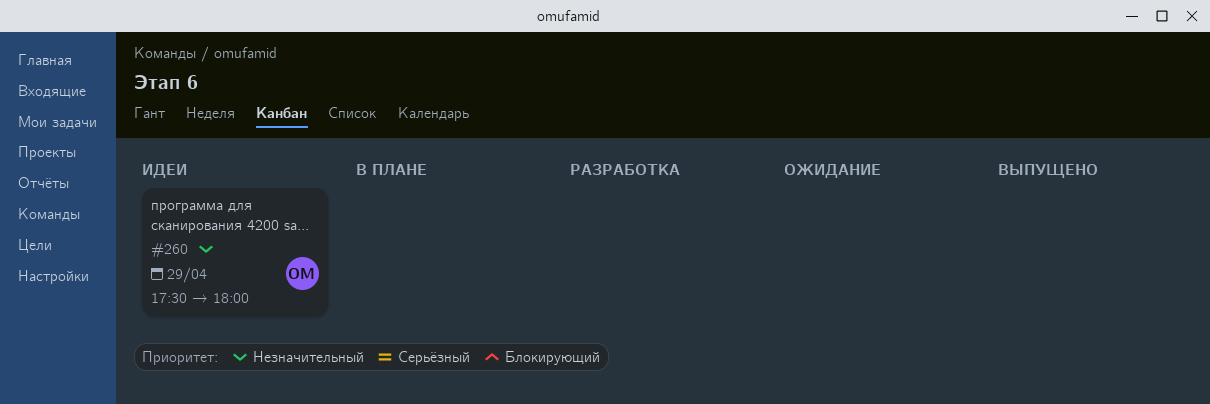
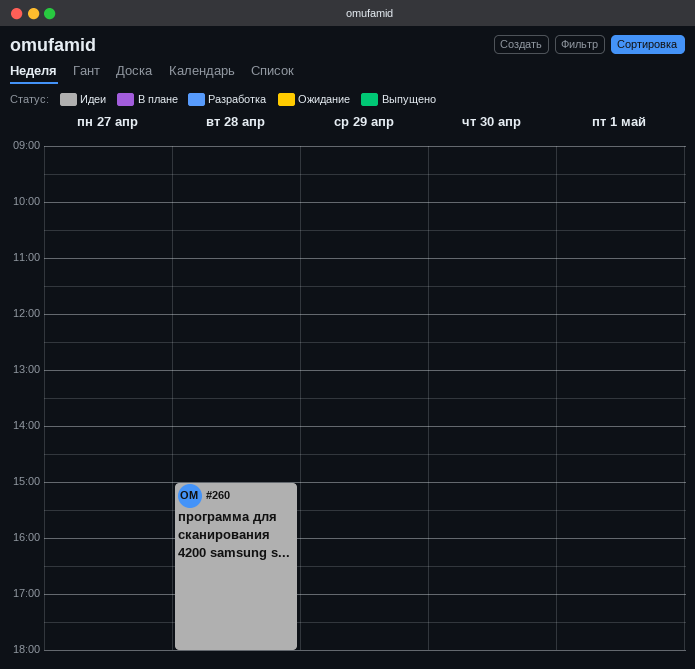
#260, day: Apr 29 -> Apr 28
#260, begins: 17:30 -> 15:00

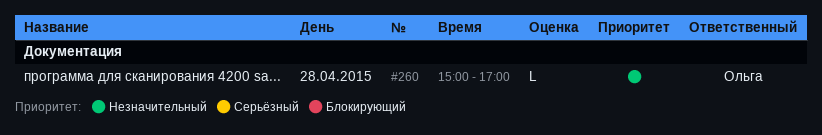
#260, ends: 18:00 -> 17:00

